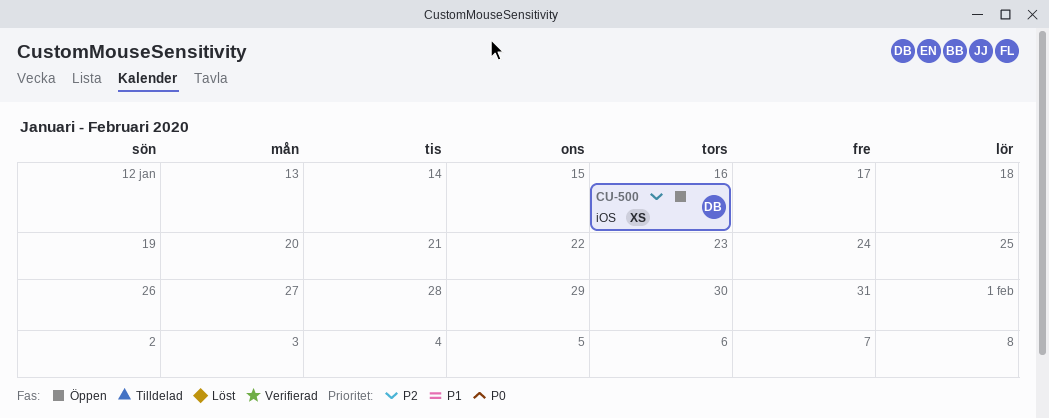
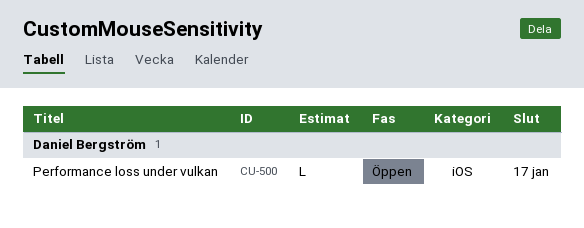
CU-500, estimate: XS -> L
CU-500, due: Jan 16 -> Jan 17

